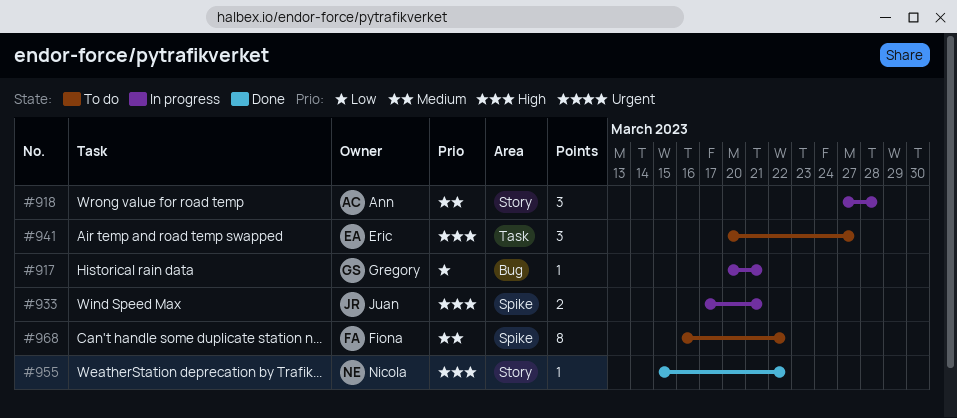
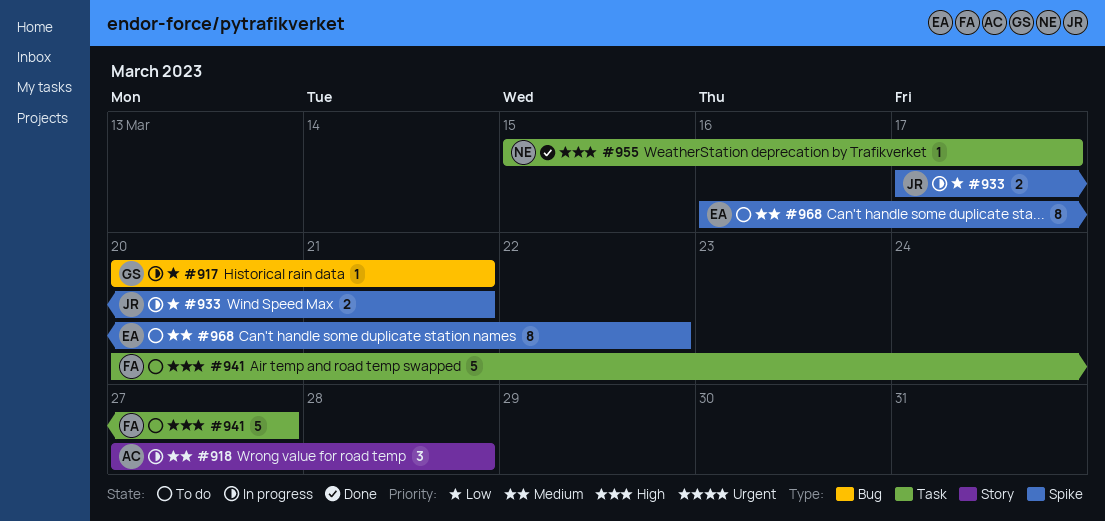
#933, priority: High -> Low
#941, owner: Eric -> Fiona
#941, estimate: 3 -> 5
#955, label: Story -> Task
#955, due: Mar 22 -> Mar 17
#968, owner: Fiona -> Eric

